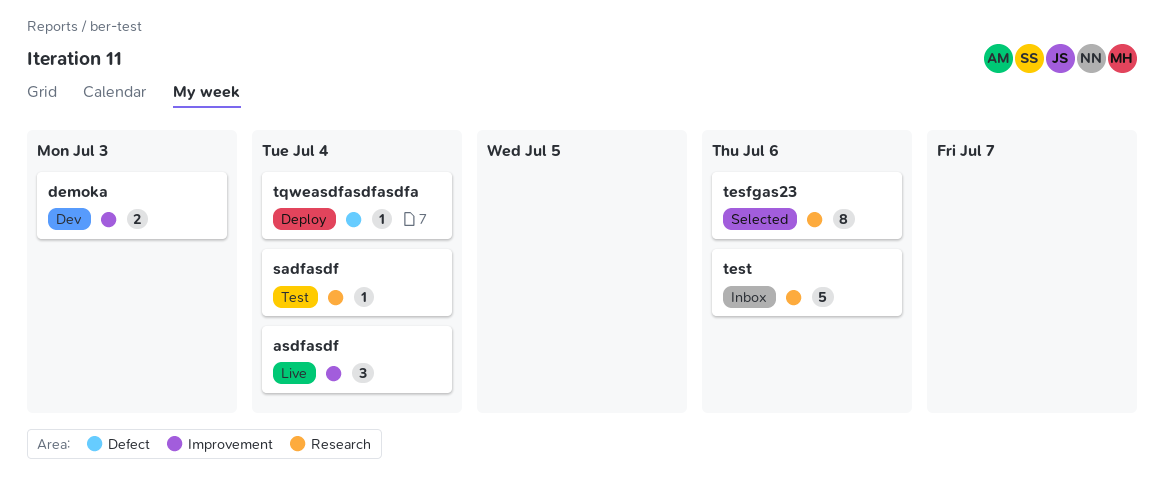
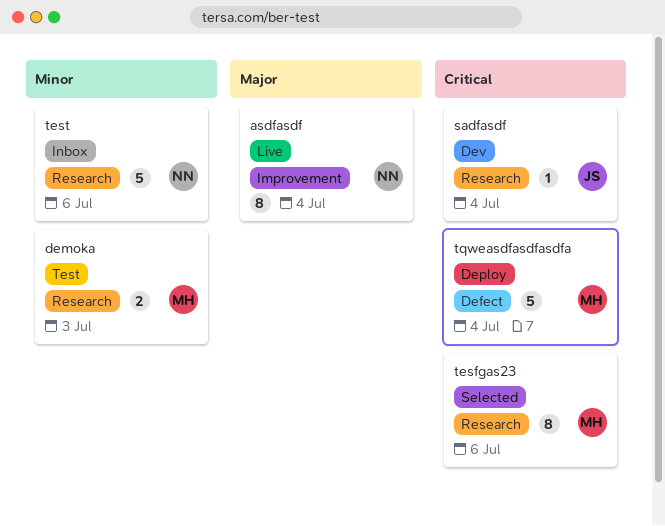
asdfasdf, estimate: 3 -> 8
demoka, status: Dev -> Test
demoka, label: Improvement -> Research
sadfasdf, status: Test -> Dev
tqweasdfasdfasdfa, estimate: 1 -> 5

